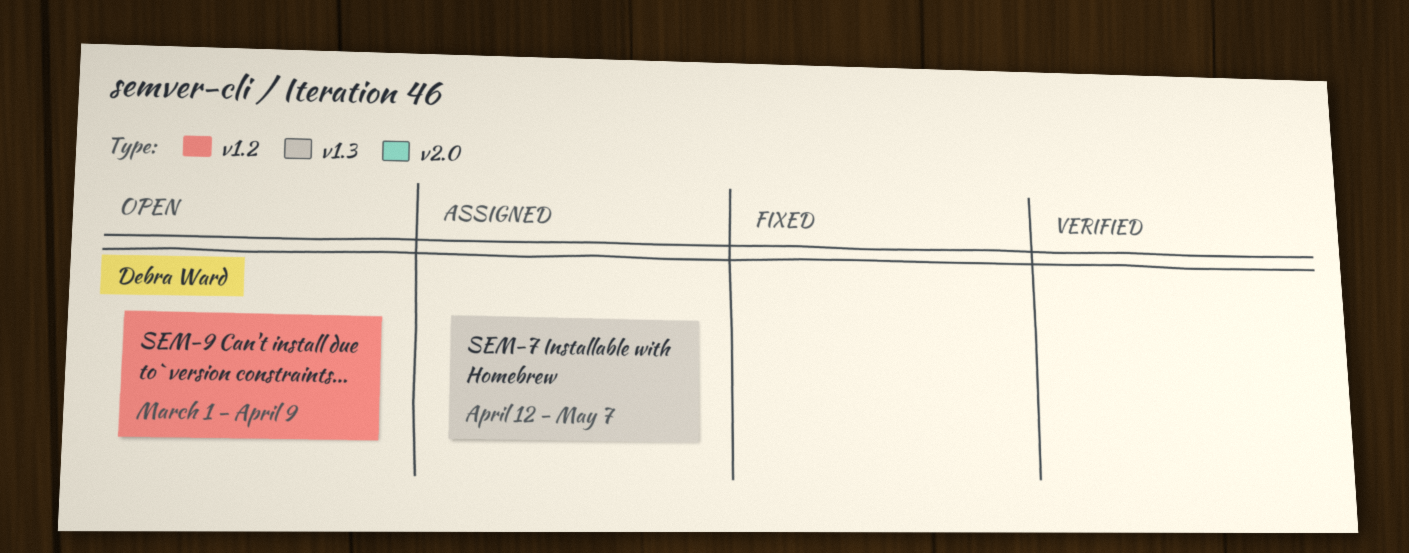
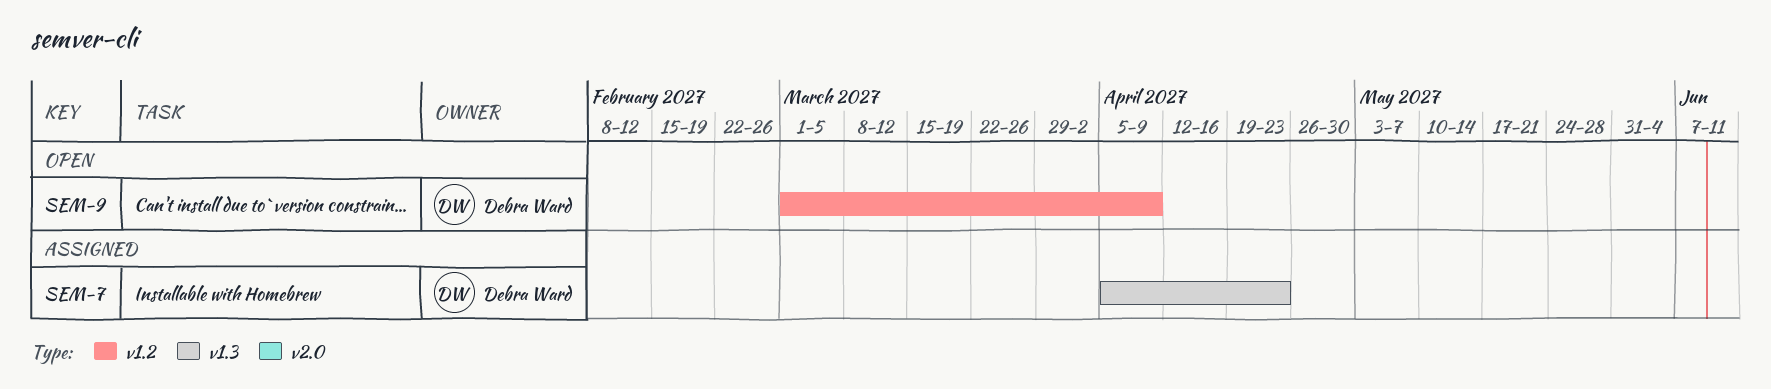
SEM-7, start: Apr 12 -> Apr 5
SEM-7, due: May 7 -> Apr 23

